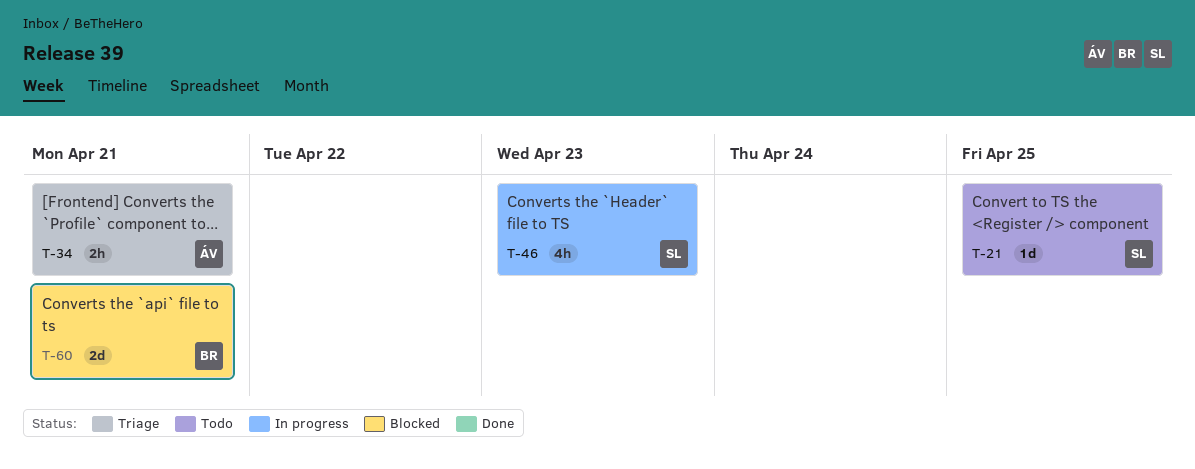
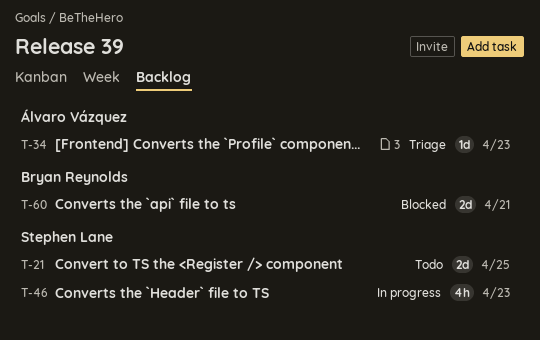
T-21, estimate: 1d -> 2d
T-34, estimate: 2h -> 1d
T-34, due: Apr 21 -> Apr 23

